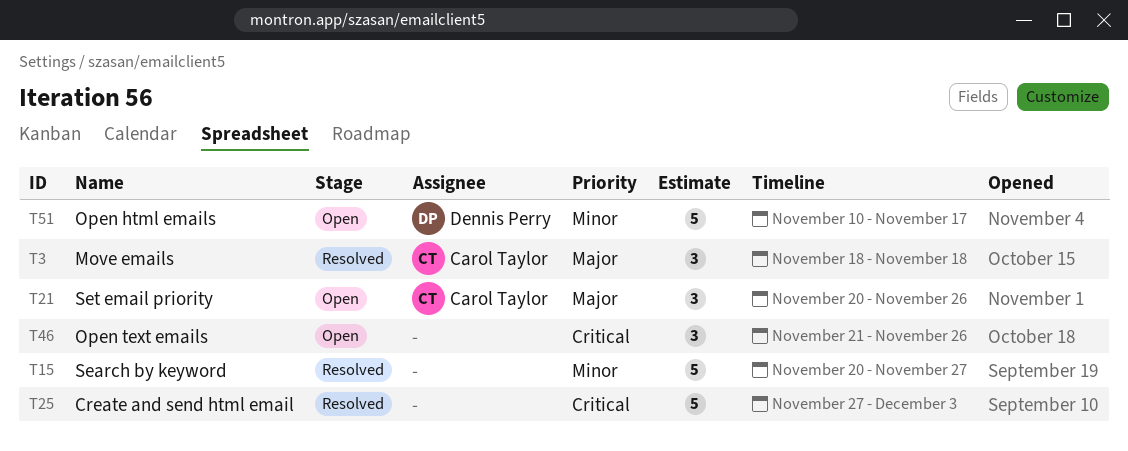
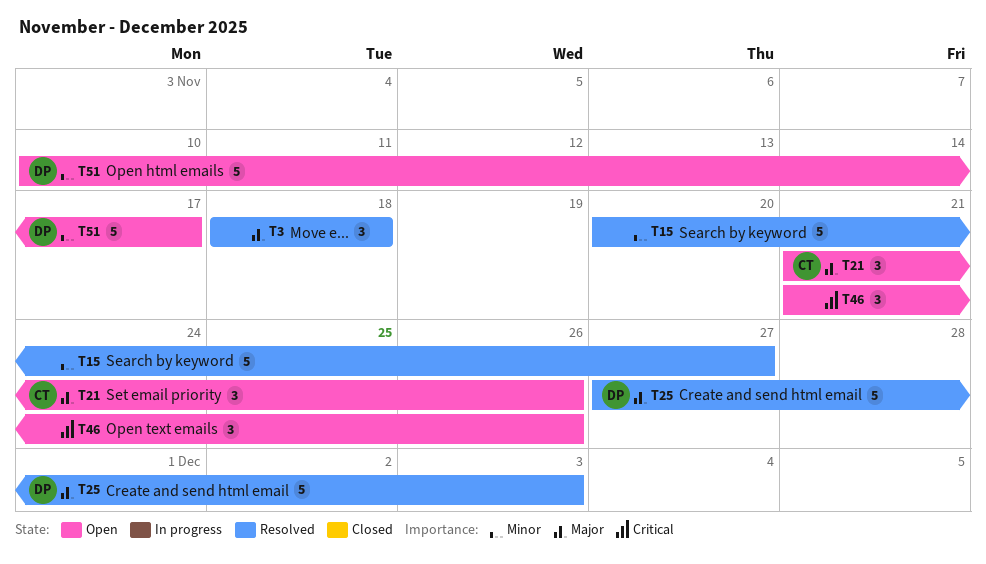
T3, owner: Carol Taylor -> none
T21, start: Nov 20 -> Nov 21
T25, owner: none -> Dennis Perry
T25, priority: Critical -> Major

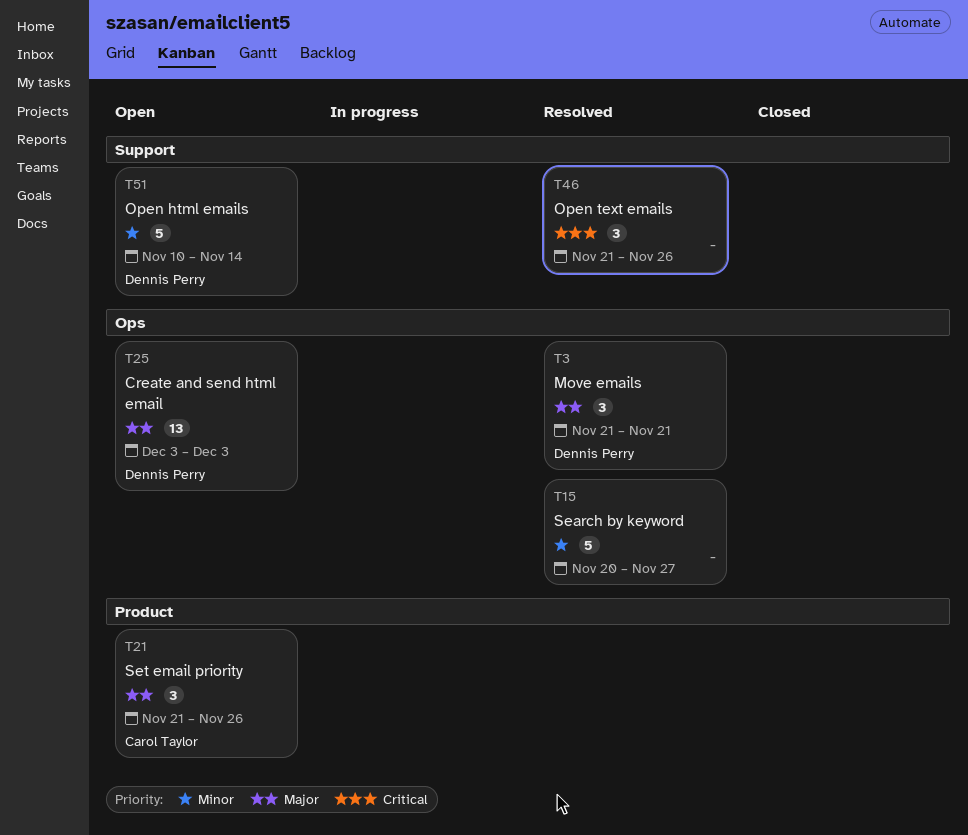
T3, owner: none -> Dennis Perry
T3, start: Nov 18 -> Nov 21
T3, due: Nov 18 -> Nov 21
T25, status: Resolved -> Open
T25, estimate: 5 -> 13
T25, start: Nov 27 -> Dec 3
T46, status: Open -> Resolved
T51, due: Nov 17 -> Nov 14

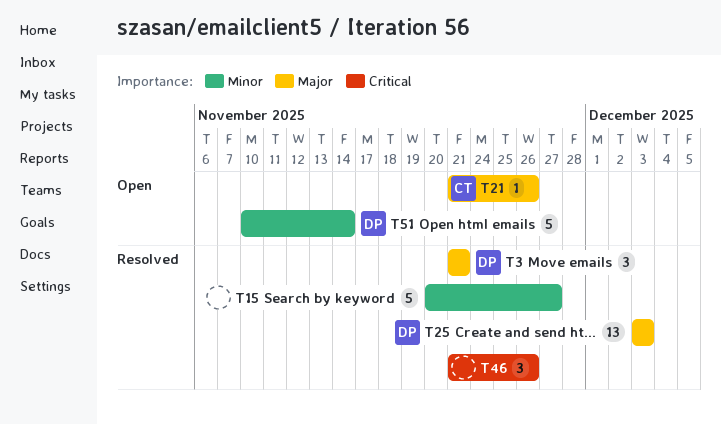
T21, estimate: 3 -> 1
T25, status: Open -> Resolved

